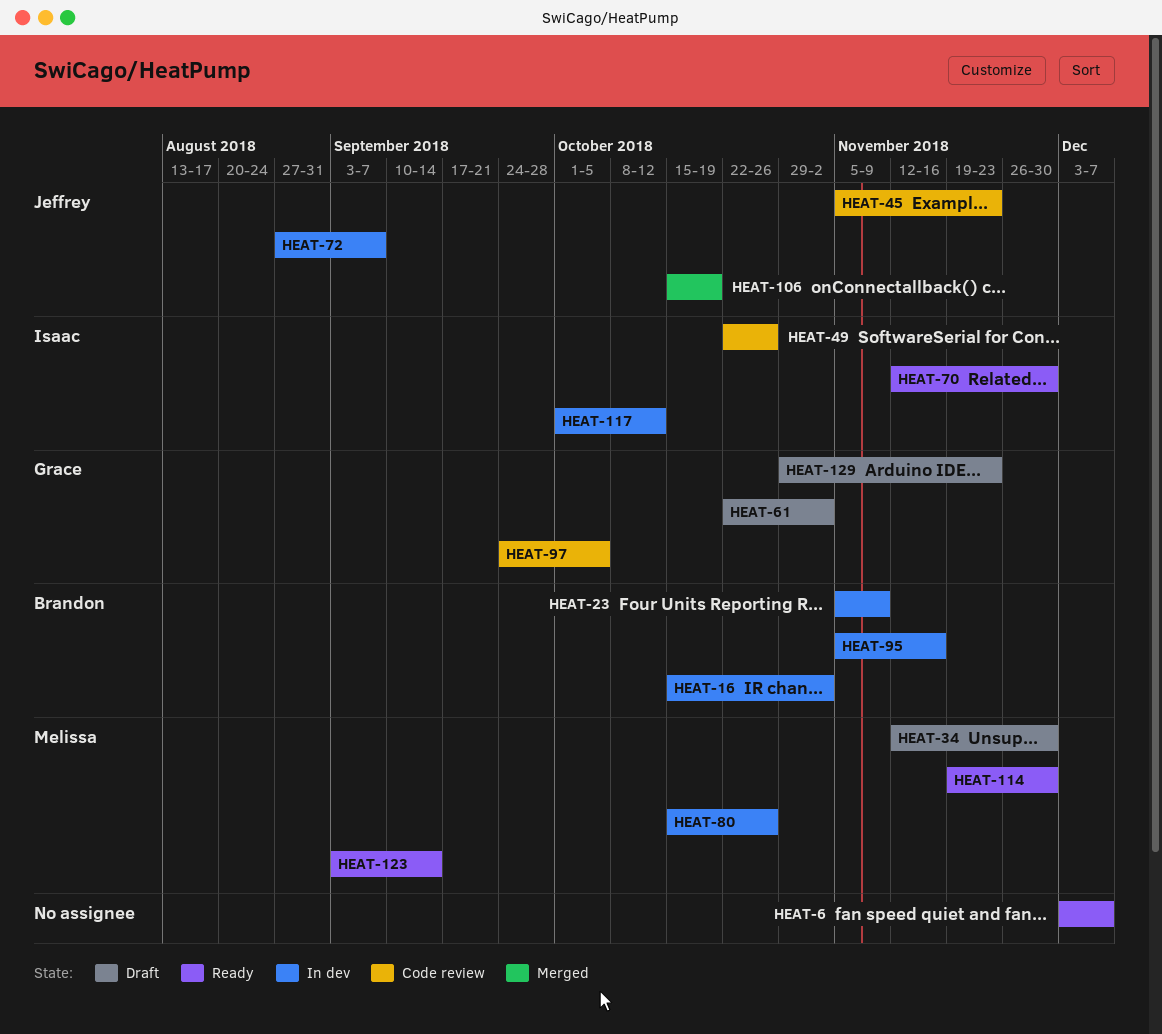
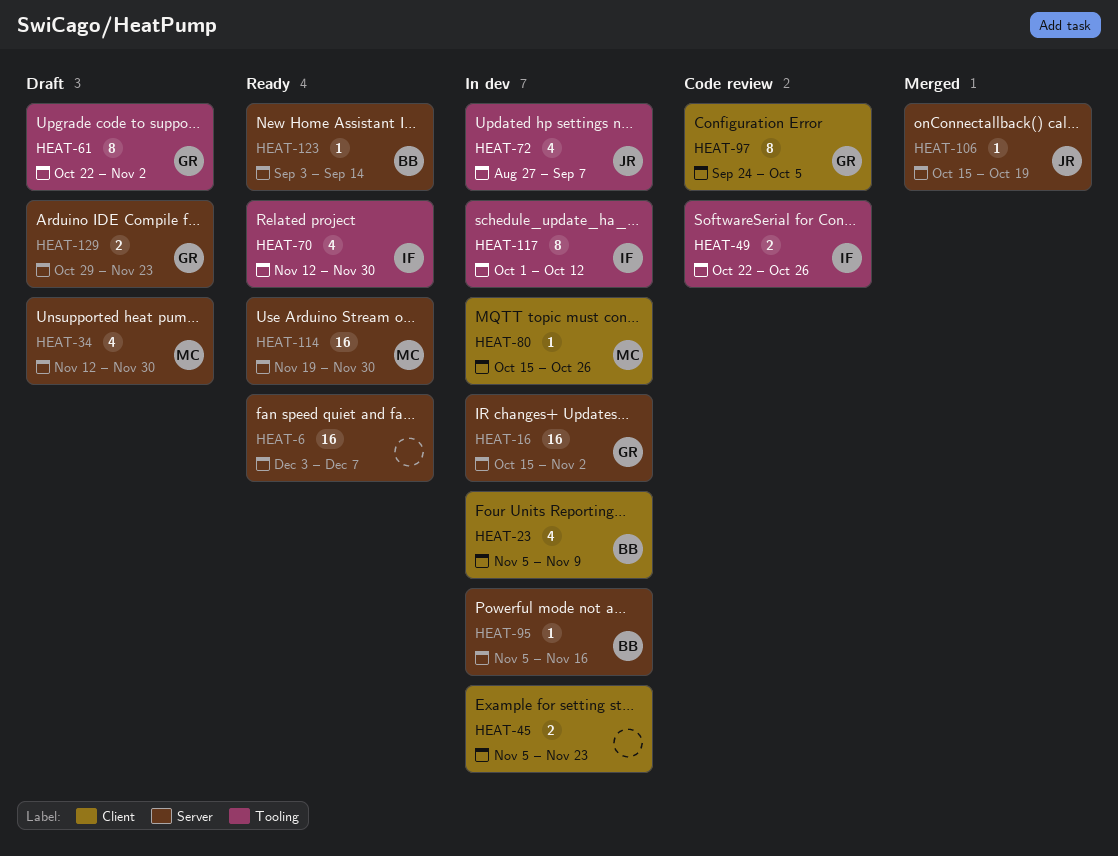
HEAT-16, owner: Brandon -> Grace
HEAT-45, status: Code review -> In dev
HEAT-45, owner: Jeffrey -> none
HEAT-123, owner: Melissa -> Brandon

